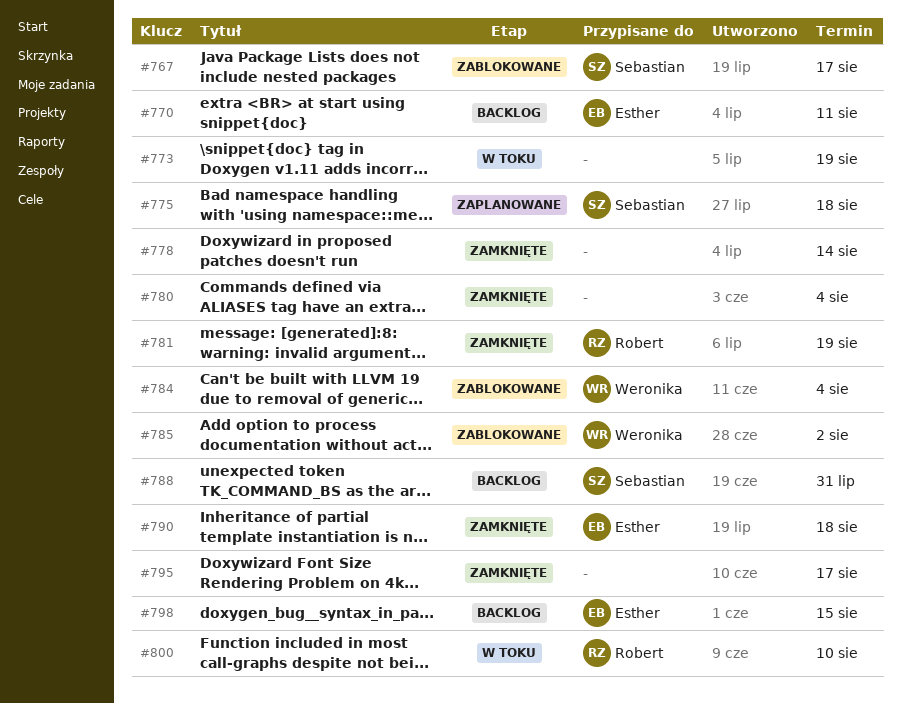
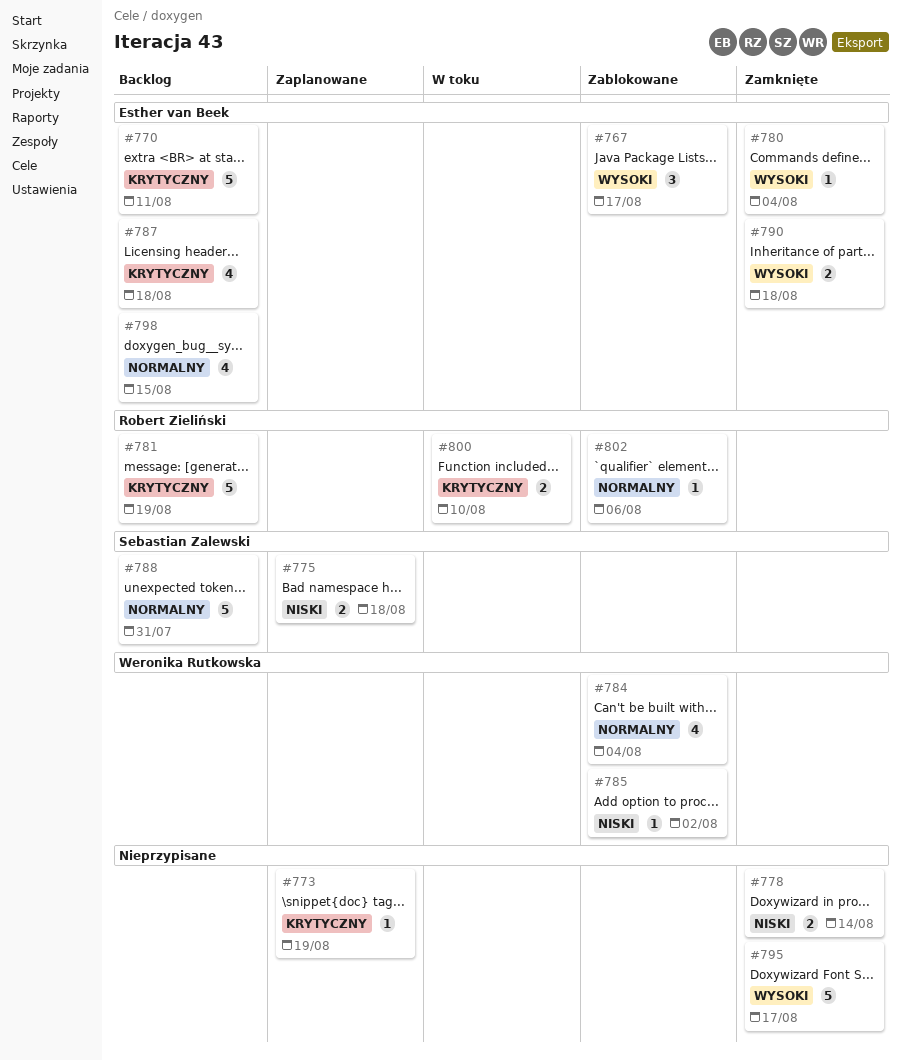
#767, owner: Sebastian Zalewski -> Esther van Beek
#773, status: W toku -> Zaplanowane
#780, owner: none -> Esther van Beek
#781, status: Zamknięte -> Backlog
#787: none -> present
#802: none -> present

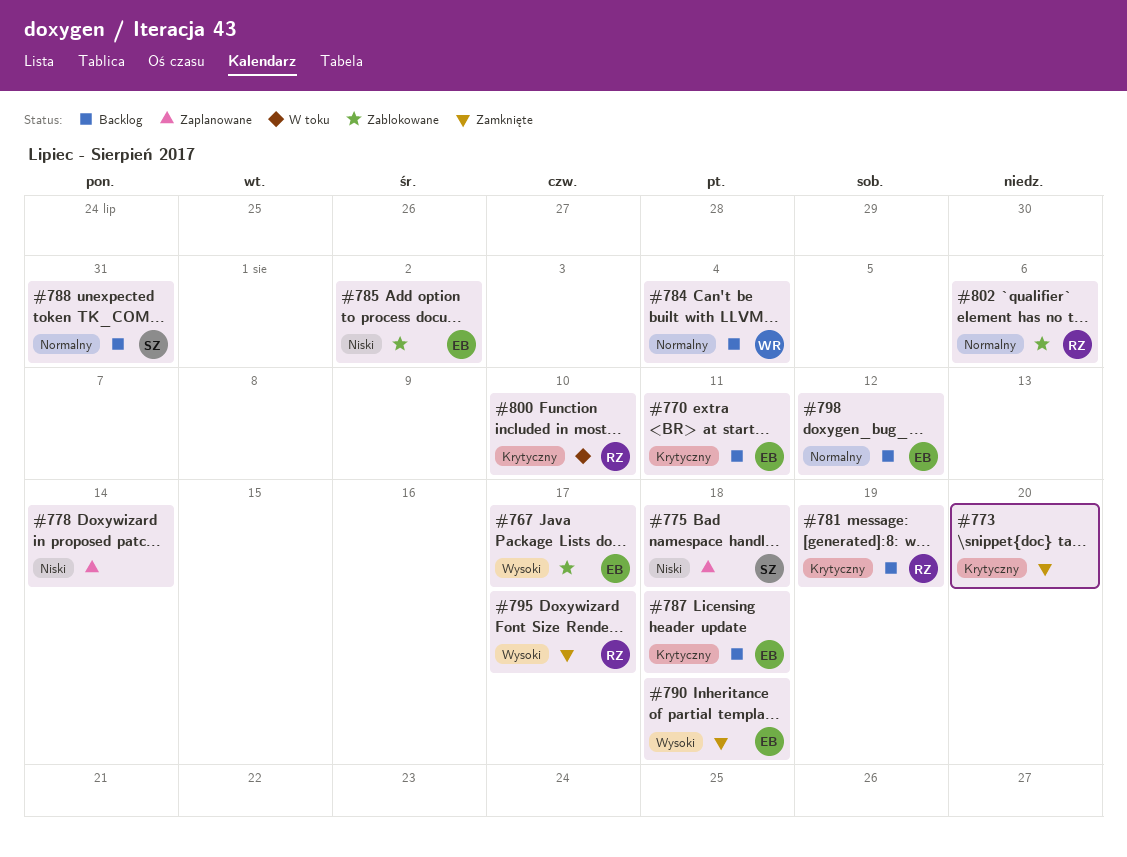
#773, status: Zaplanowane -> Zamknięte
#773, due: Aug 19 -> Aug 20
#778, status: Zamknięte -> Zaplanowane
#780: present -> none
#784, status: Zablokowane -> Backlog
#785, owner: Weronika Rutkowska -> Esther van Beek
#795, owner: none -> Robert Zieliński
#798, due: Aug 15 -> Aug 12

